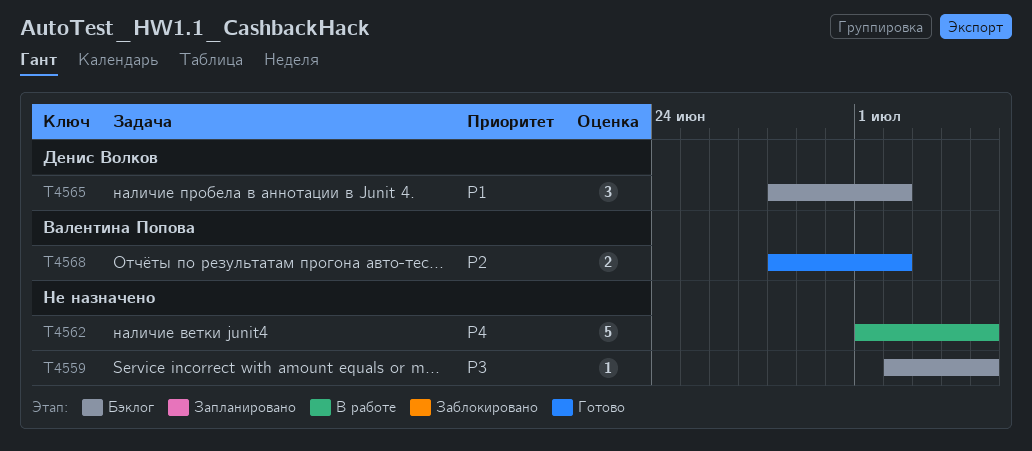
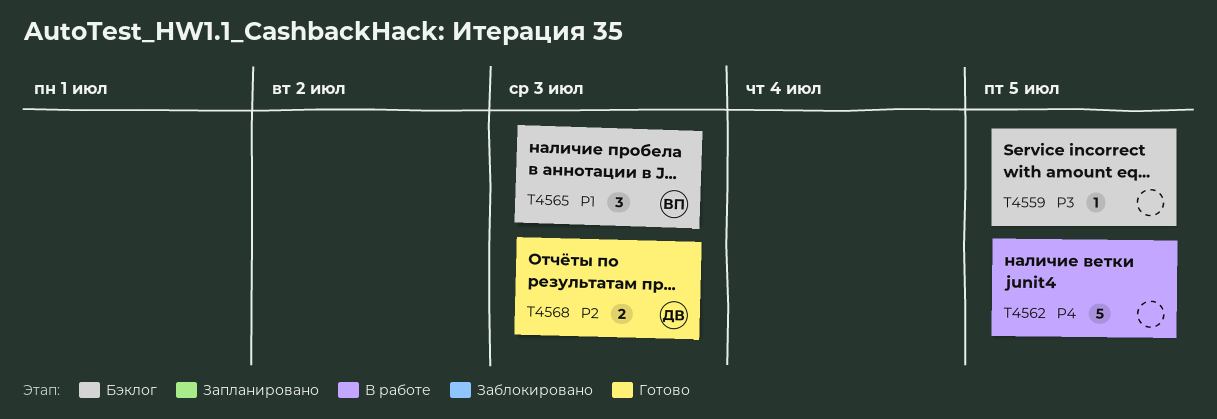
T4565, owner: Денис Волков -> Валентина Попова
T4565, due: Jul 2 -> Jul 3
T4568, owner: Валентина Попова -> Денис Волков
T4568, due: Jul 2 -> Jul 3

